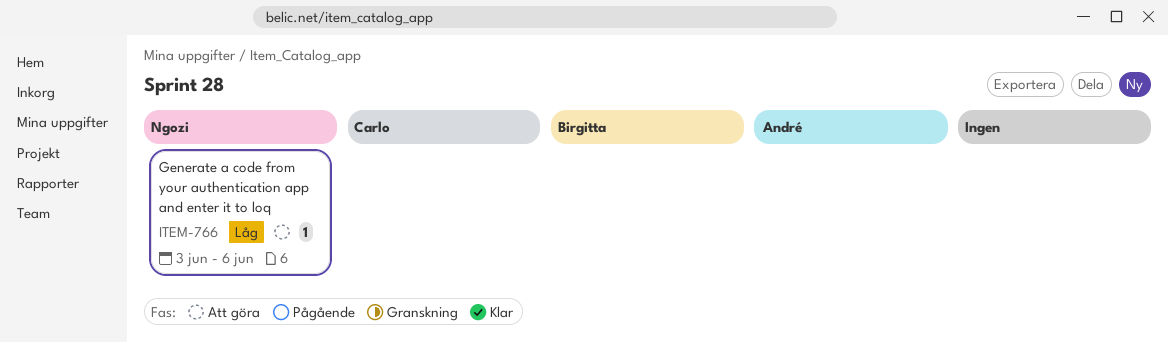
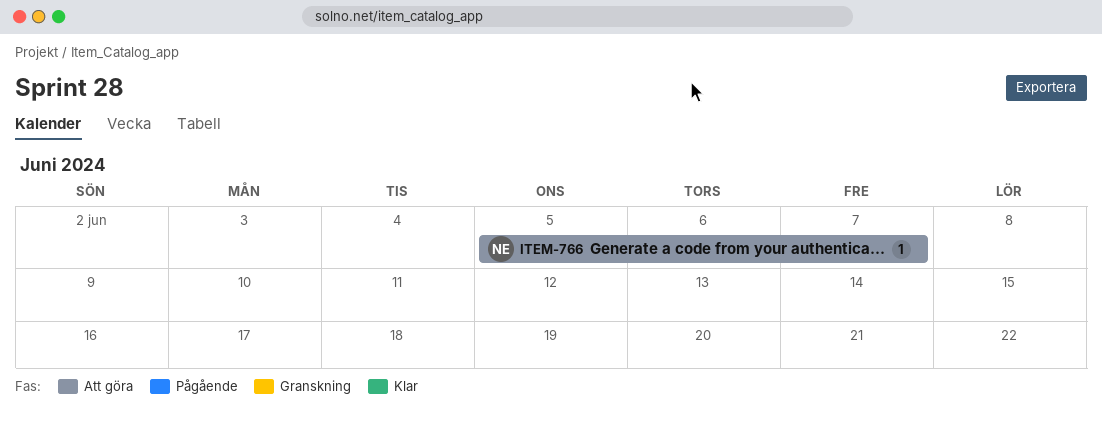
ITEM-766, start: Jun 3 -> Jun 5
ITEM-766, due: Jun 6 -> Jun 7

